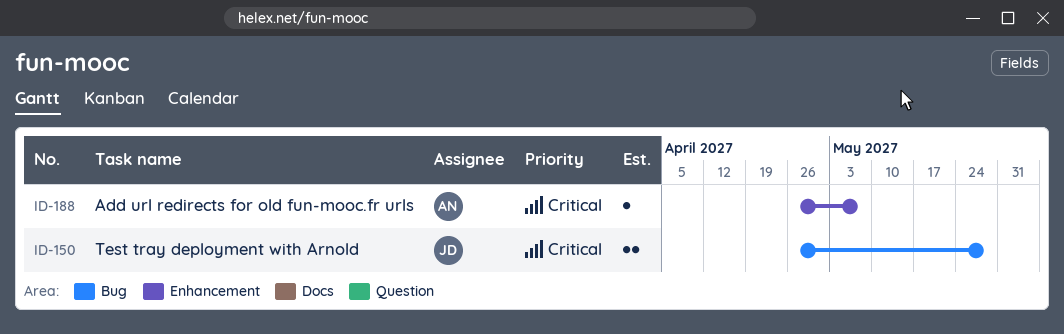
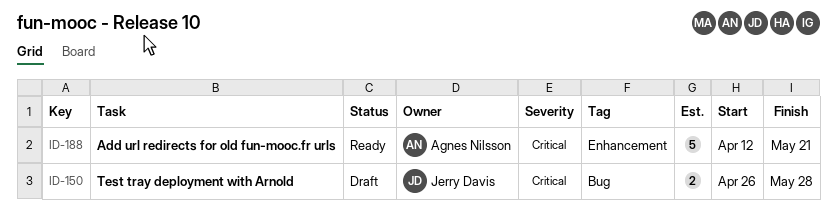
ID-188, estimate: 1 -> 5
ID-188, start: Apr 26 -> Apr 12
ID-188, due: May 7 -> May 21

